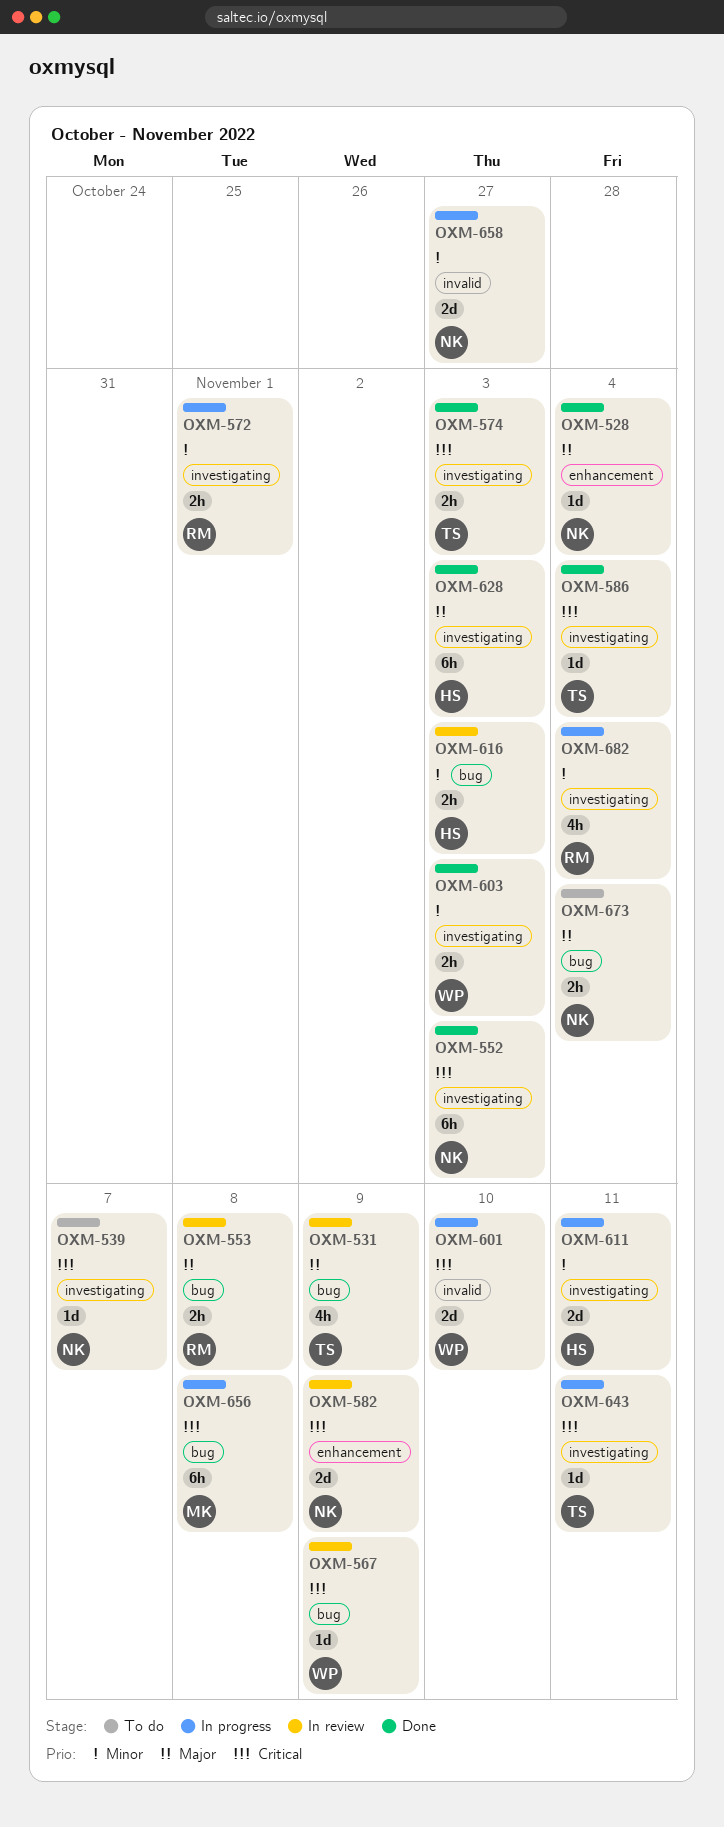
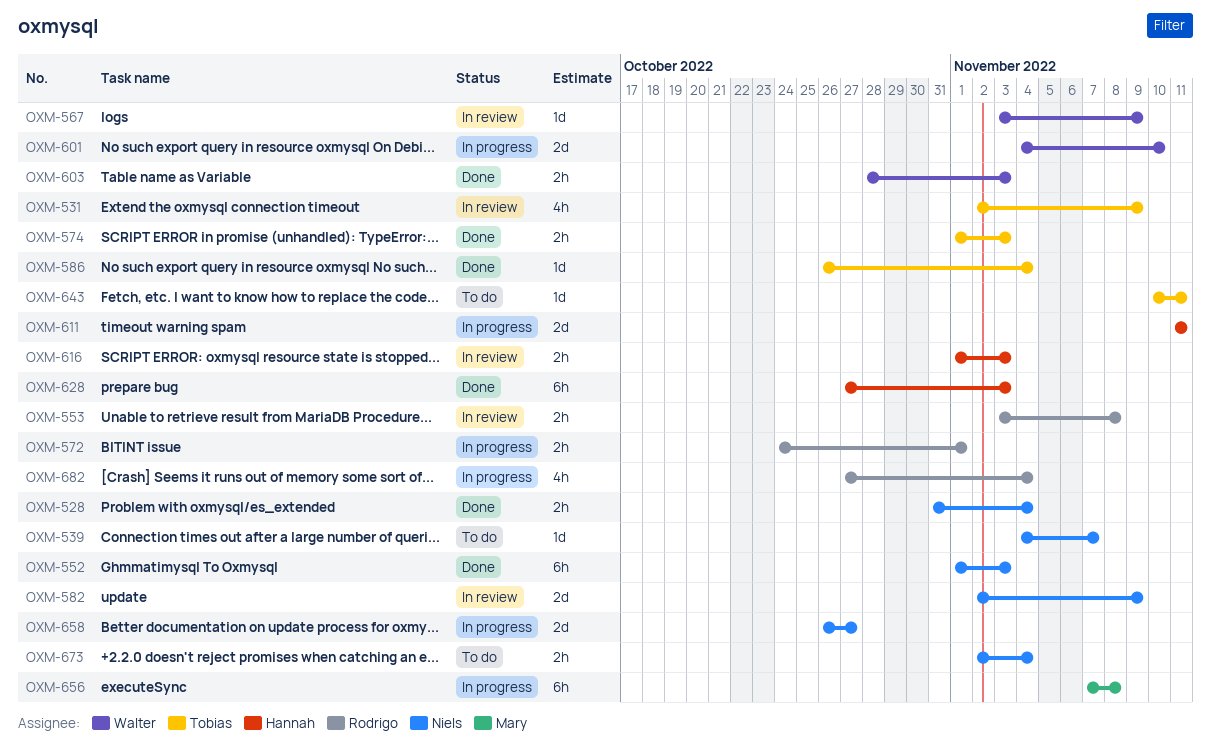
OXM-528, estimate: 1d -> 2h
OXM-643, status: In progress -> To do

